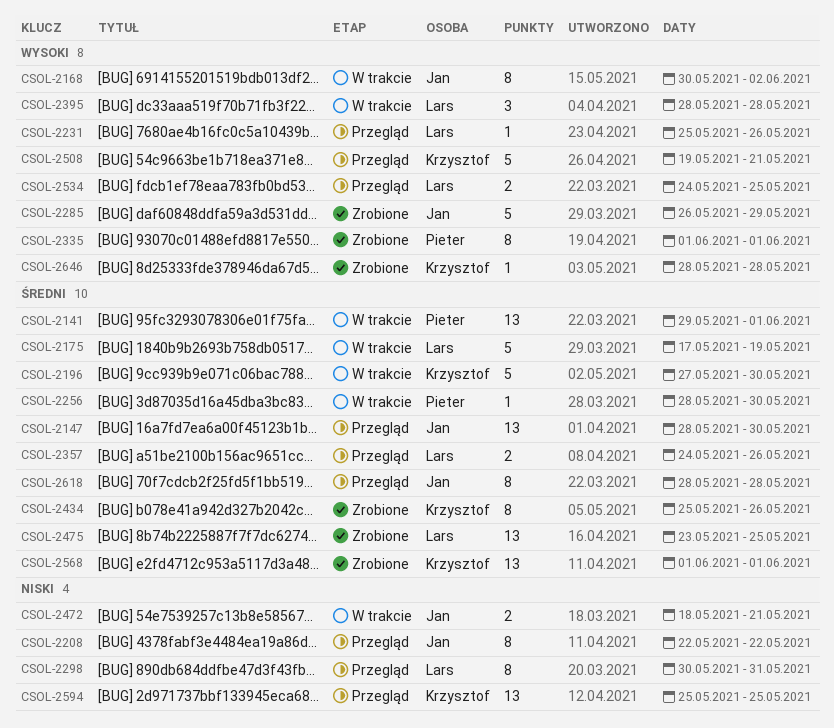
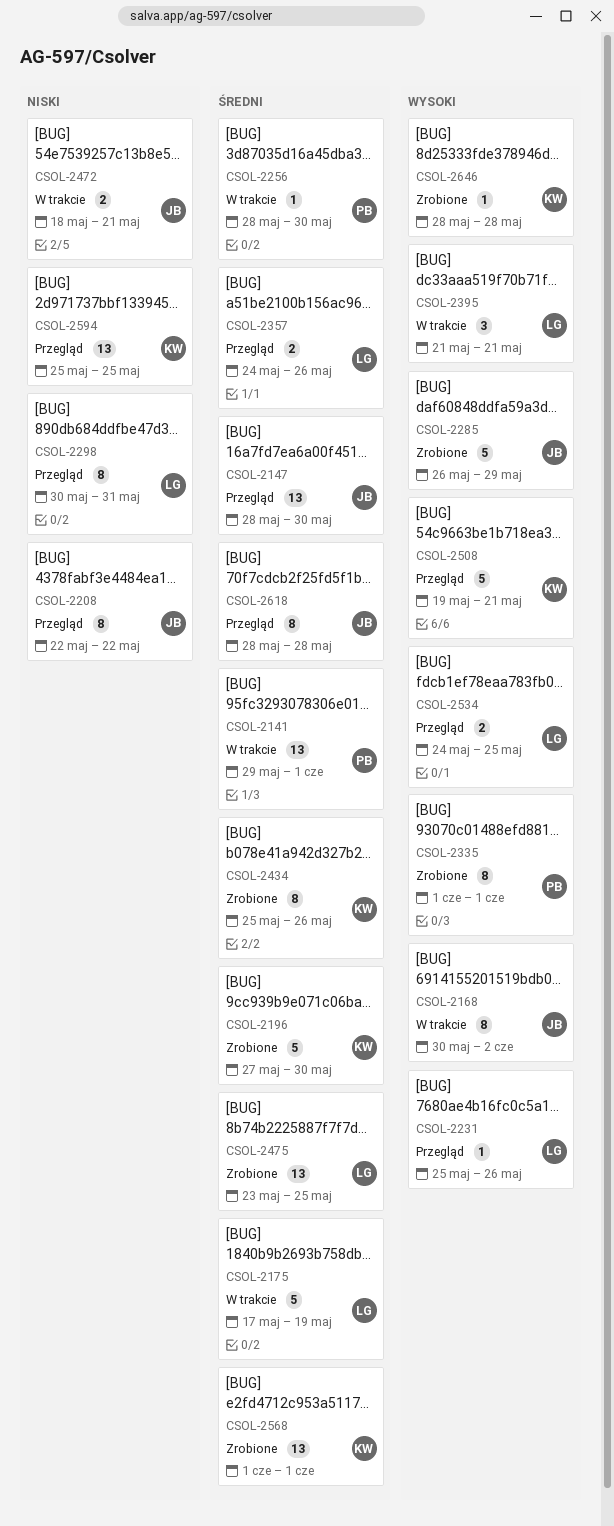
CSOL-2196, status: W trakcie -> Zrobione
CSOL-2395, start: May 28 -> May 21
CSOL-2395, due: May 28 -> May 21

